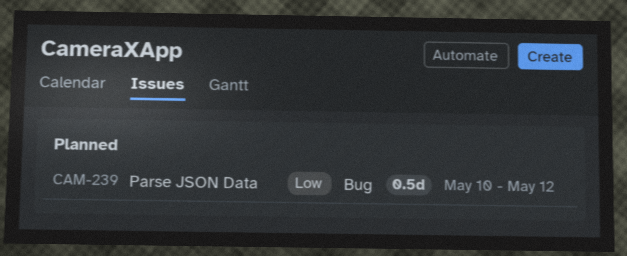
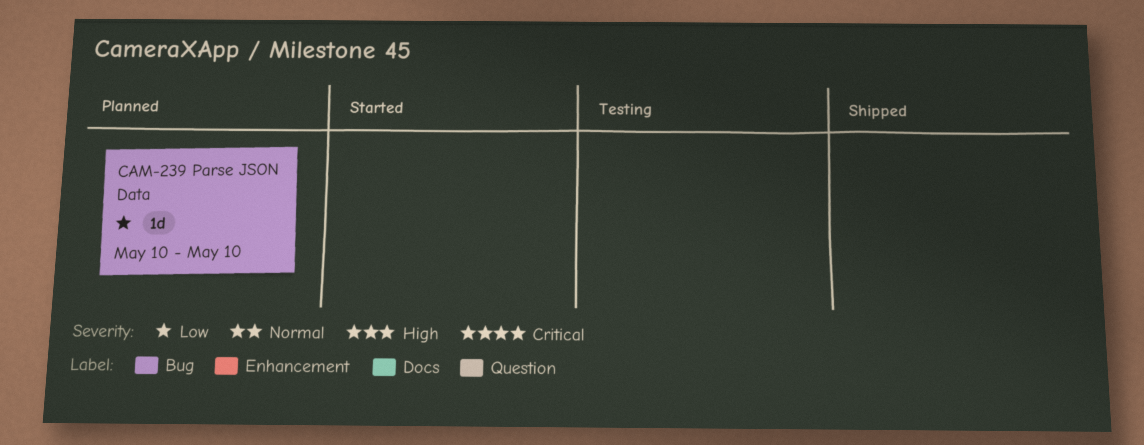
CAM-239, estimate: 0.5d -> 1d
CAM-239, due: May 12 -> May 10

